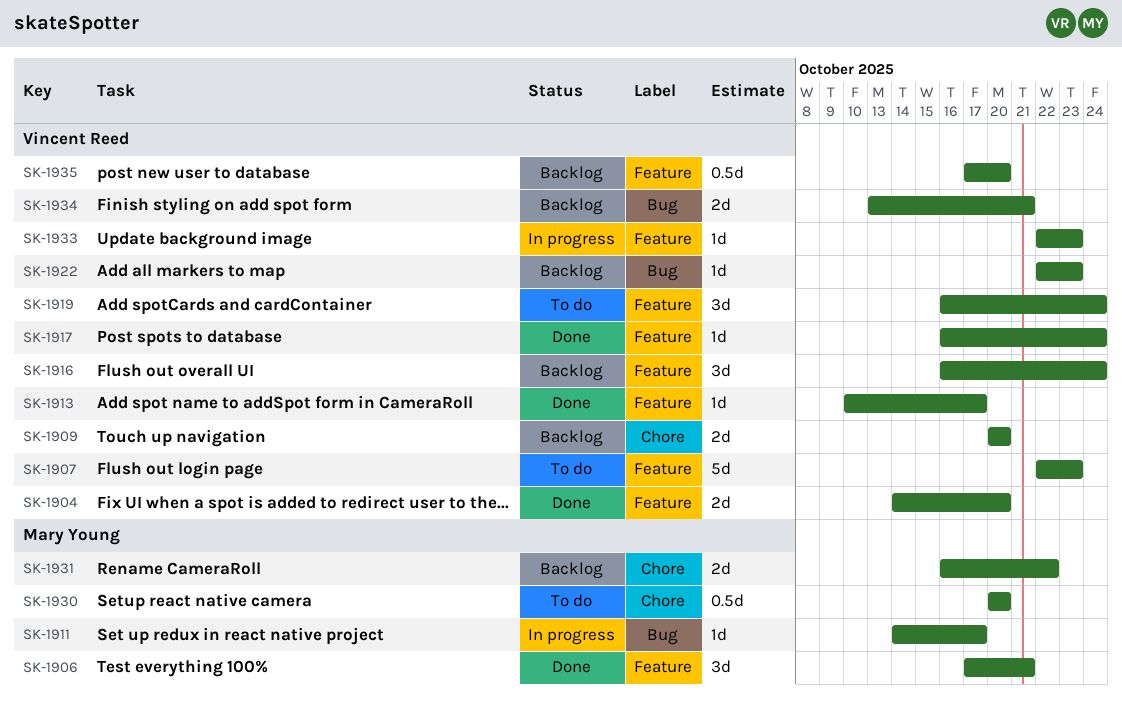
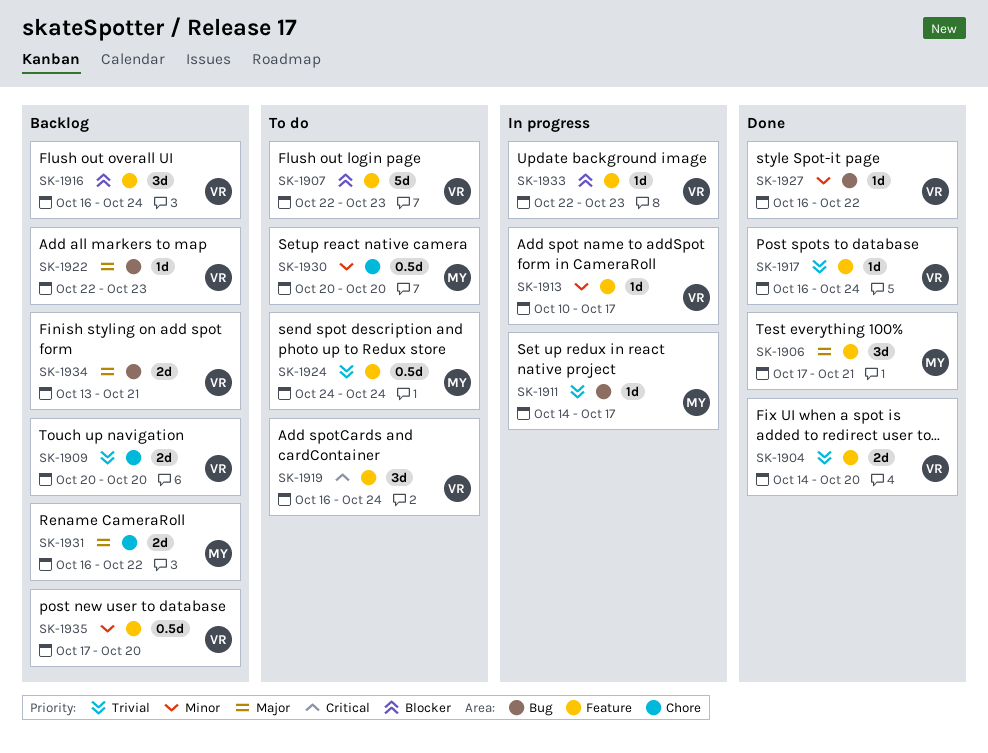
SK-1913, status: Done -> In progress
SK-1924: none -> present
SK-1927: none -> present

